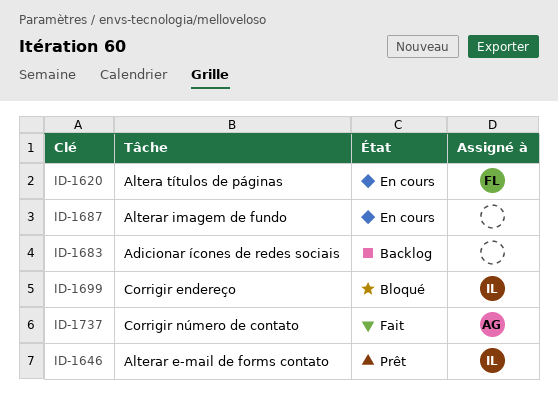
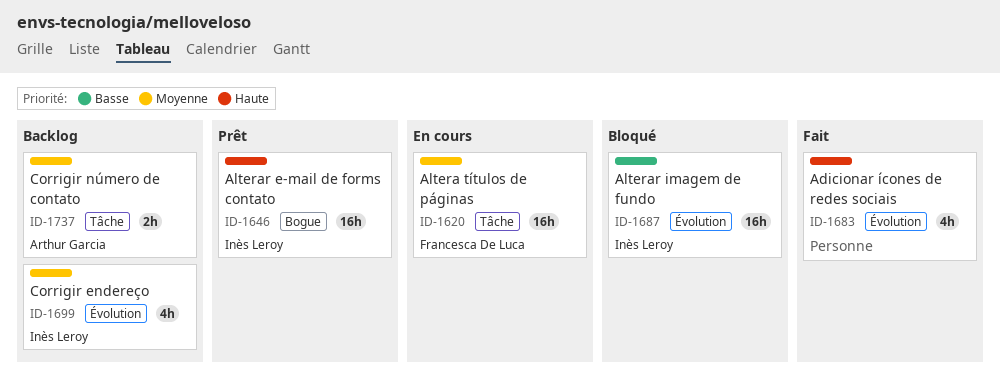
ID-1683, status: Backlog -> Fait
ID-1687, status: En cours -> Bloqué
ID-1687, owner: none -> Inès Leroy
ID-1699, status: Bloqué -> Backlog
ID-1737, status: Fait -> Backlog

